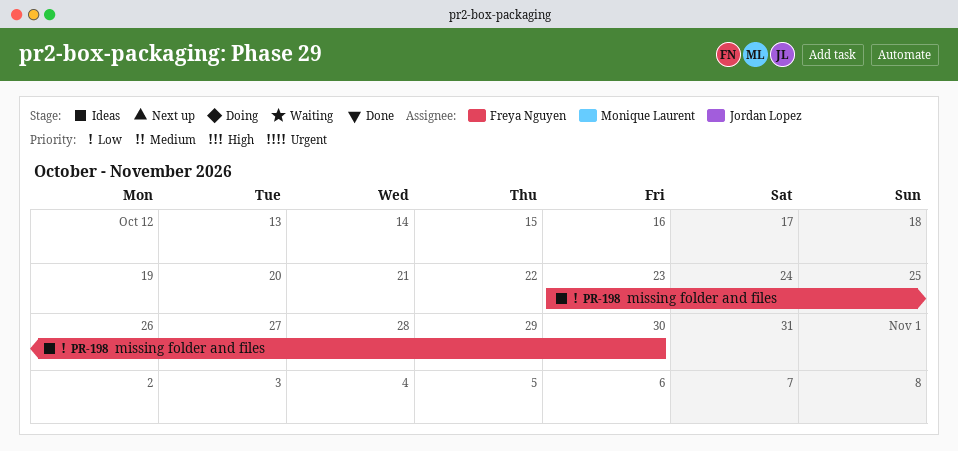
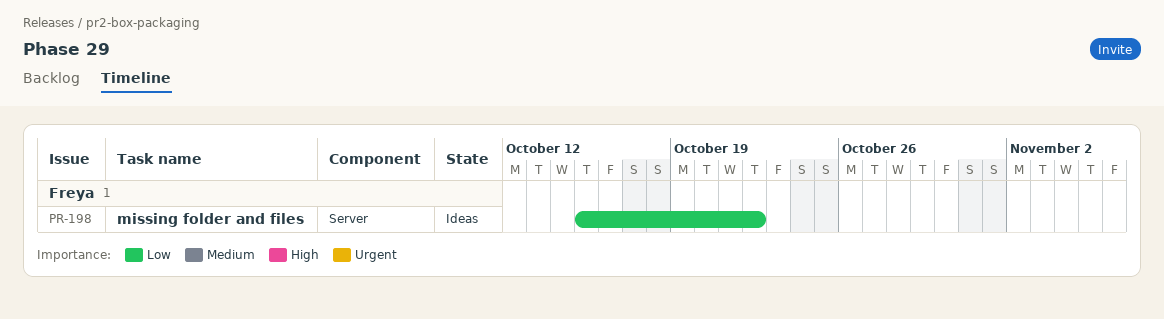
PR-198, start: Oct 23 -> Oct 15
PR-198, due: Oct 30 -> Oct 22

